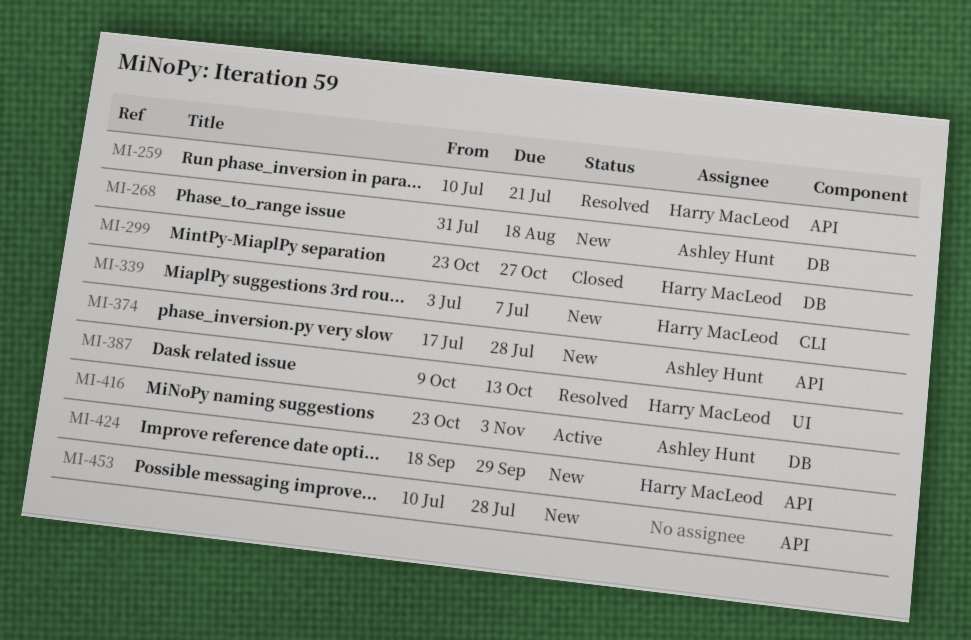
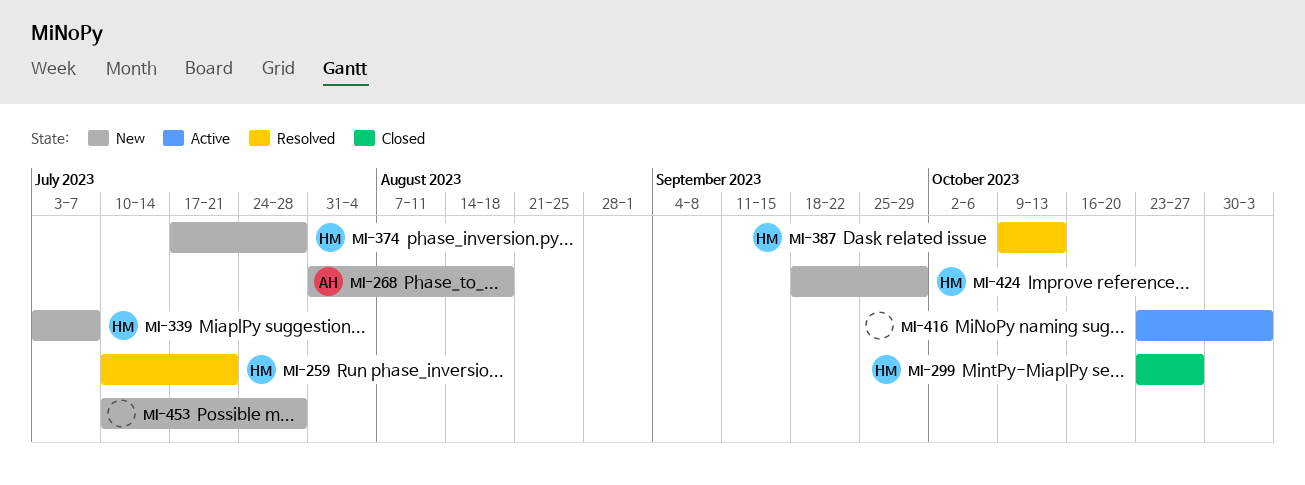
MI-374, owner: Ashley Hunt -> Harry MacLeod
MI-416, owner: Ashley Hunt -> none

